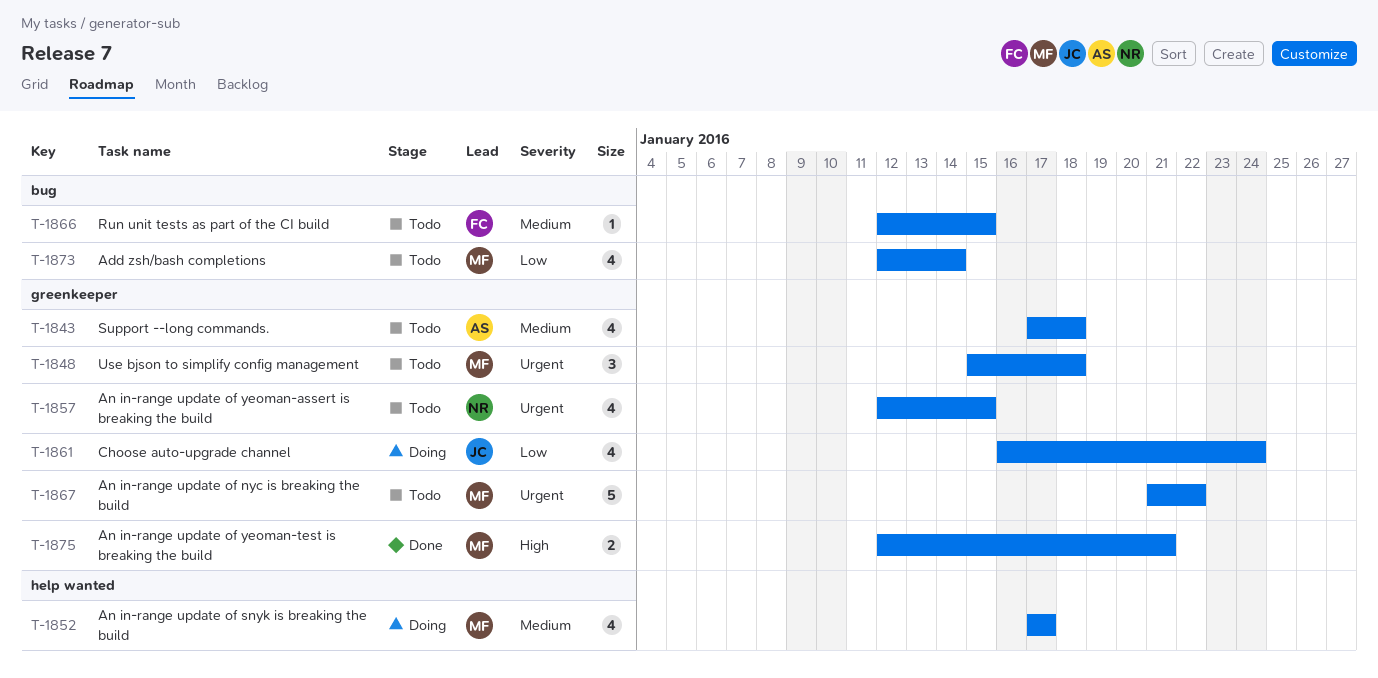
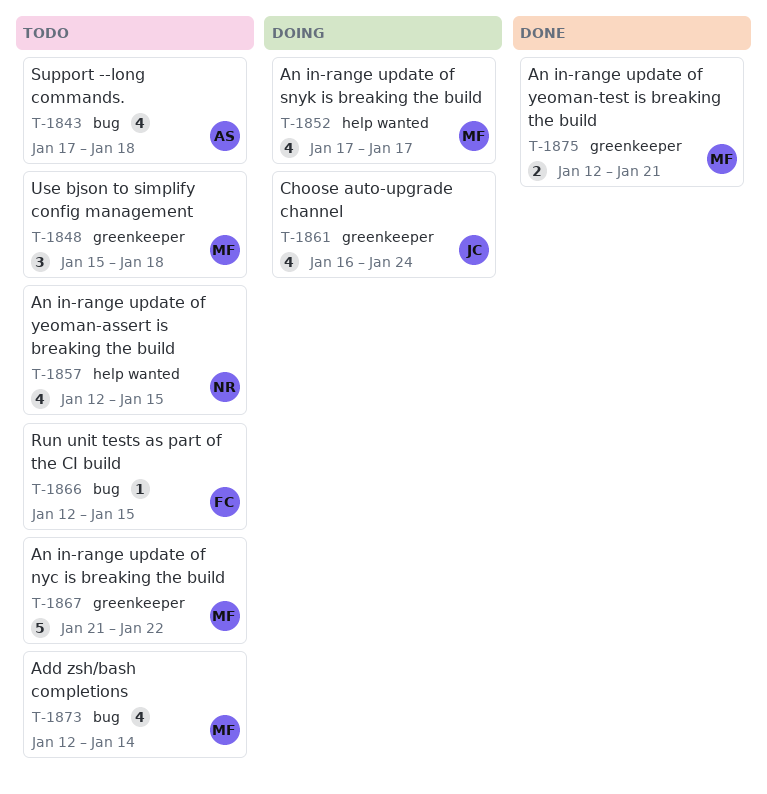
T-1843, label: greenkeeper -> bug
T-1857, label: greenkeeper -> help wanted

